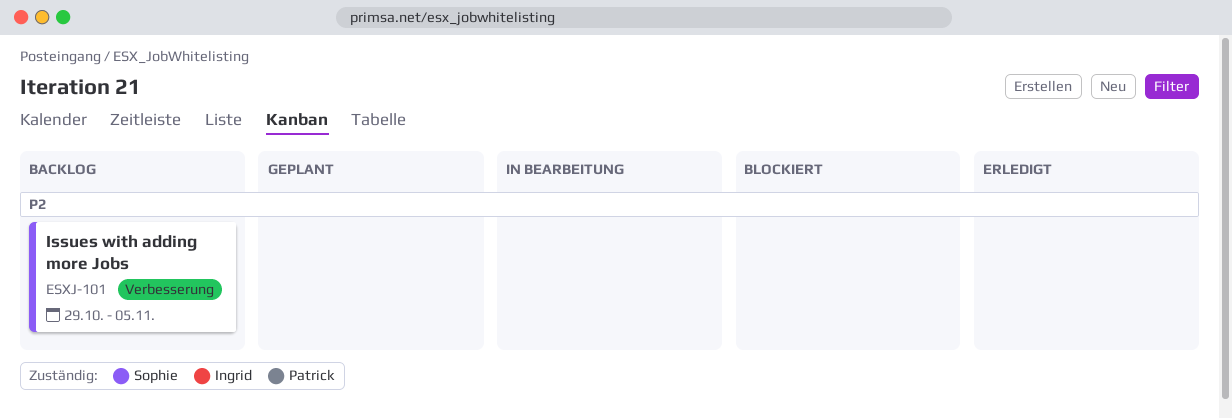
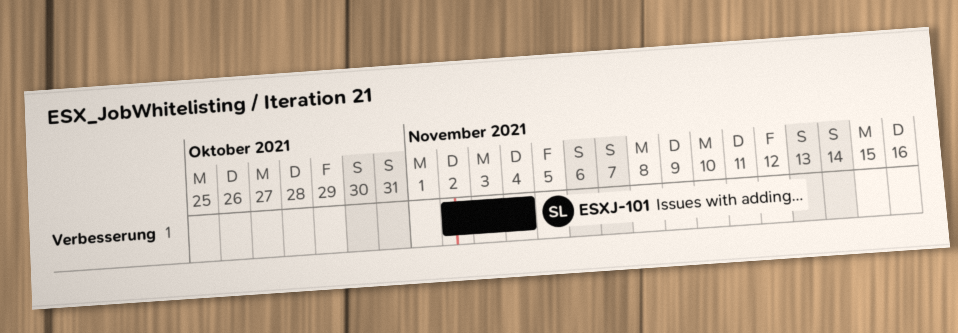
ESXJ-101, start: Oct 29 -> Nov 2
ESXJ-101, due: Nov 5 -> Nov 4

